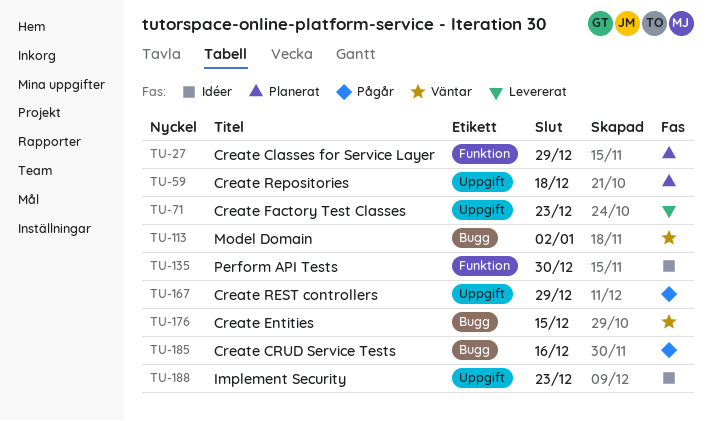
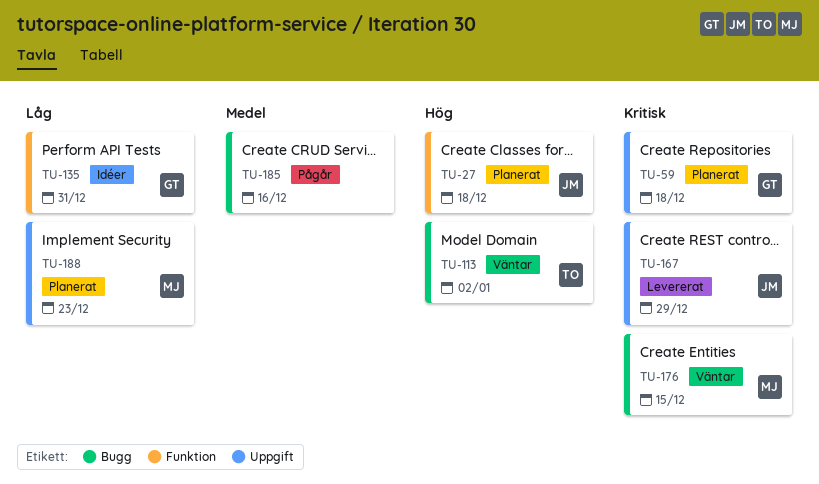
TU-27, due: Dec 29 -> Dec 18
TU-71: present -> none
TU-135, due: Dec 30 -> Dec 31
TU-167, status: Pågår -> Levererat
TU-188, status: Idéer -> Planerat

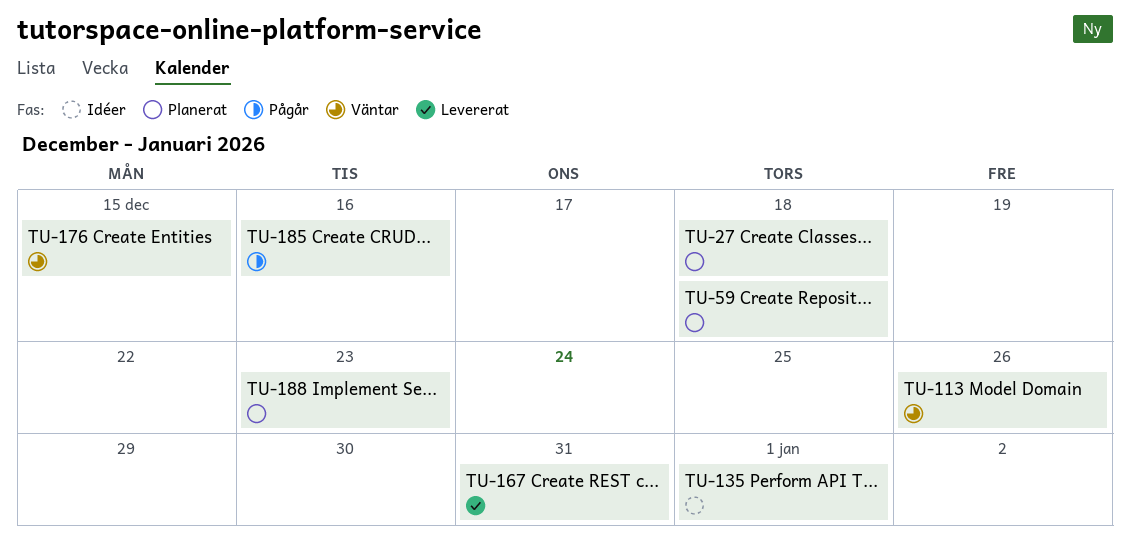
TU-113, due: Jan 2 -> Dec 26
TU-135, due: Dec 31 -> Jan 1
TU-167, due: Dec 29 -> Dec 31

